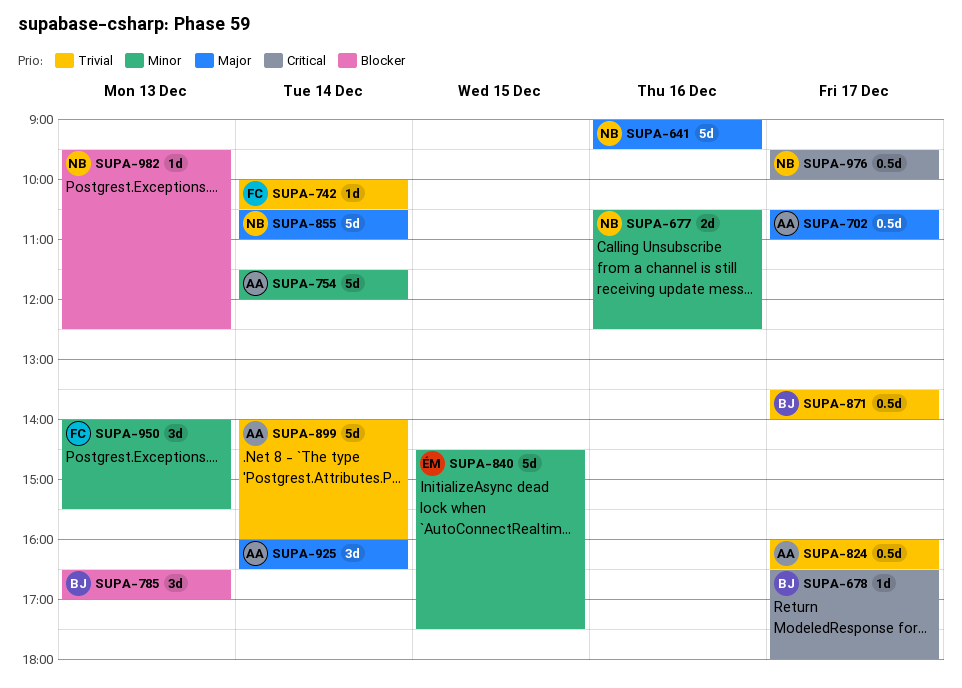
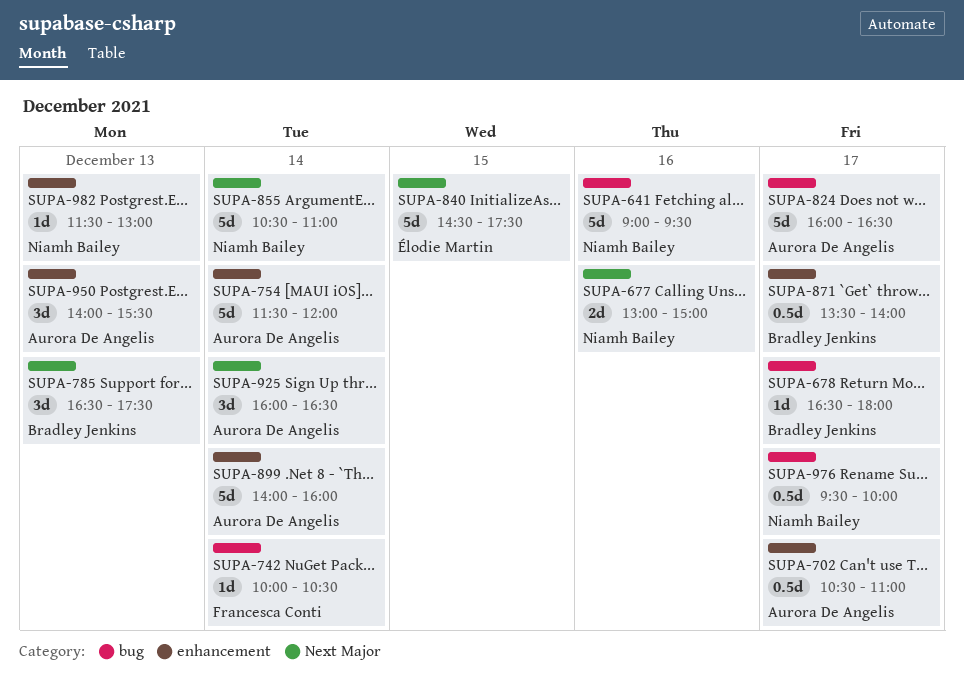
SUPA-677, begins: 10:30 -> 13:00
SUPA-677, ends: 12:30 -> 15:00
SUPA-785, ends: 17:00 -> 17:30
SUPA-824, estimate: 0.5d -> 5d
SUPA-950, owner: Francesca Conti -> Aurora De Angelis
SUPA-982, begins: 09:30 -> 11:30
SUPA-982, ends: 12:30 -> 13:00

